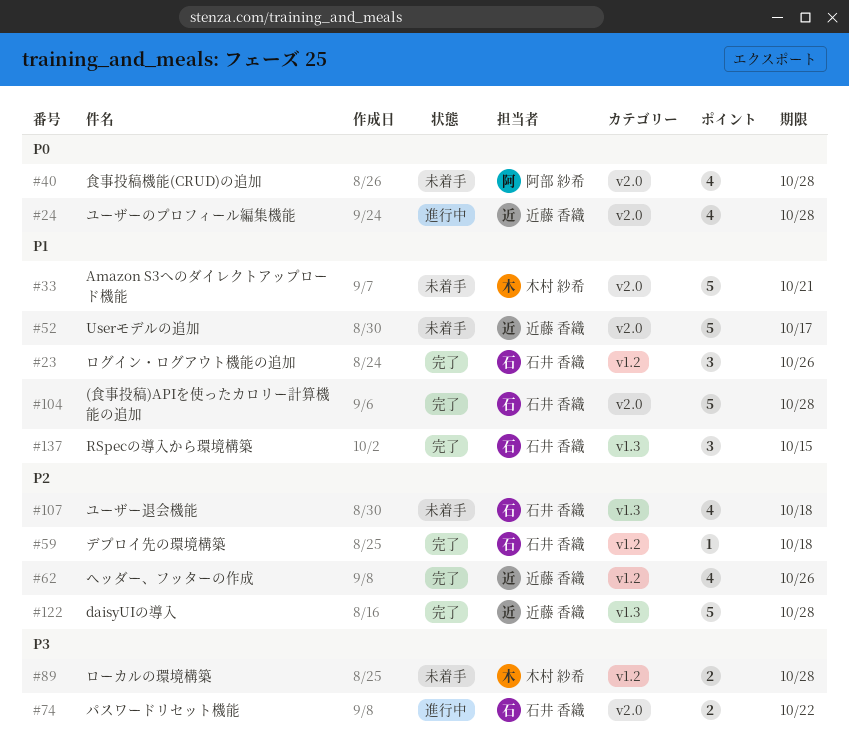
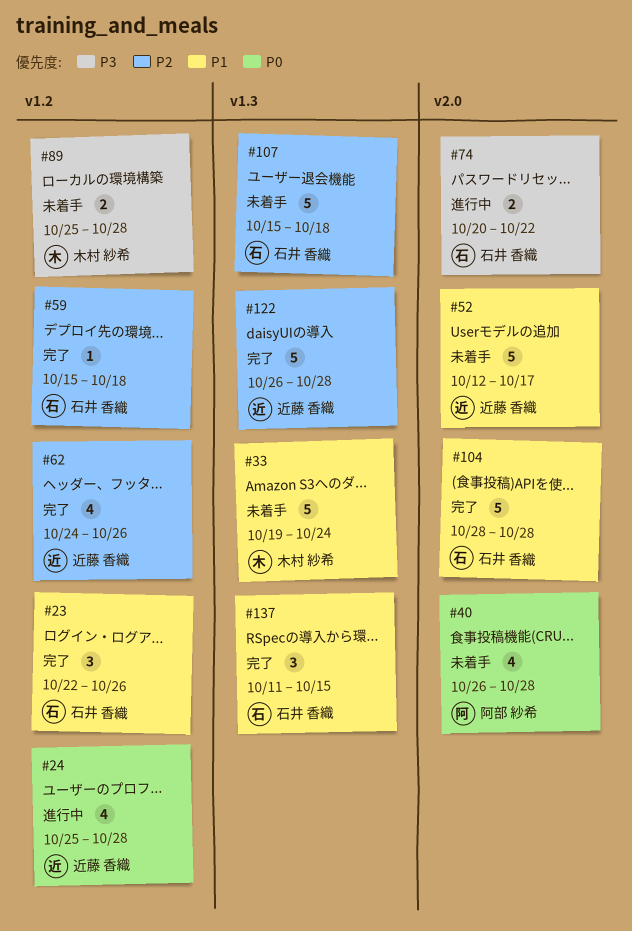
#24, label: v2.0 -> v1.2
#33, label: v2.0 -> v1.3
#33, due: Oct 21 -> Oct 24
#107, estimate: 4 -> 5

